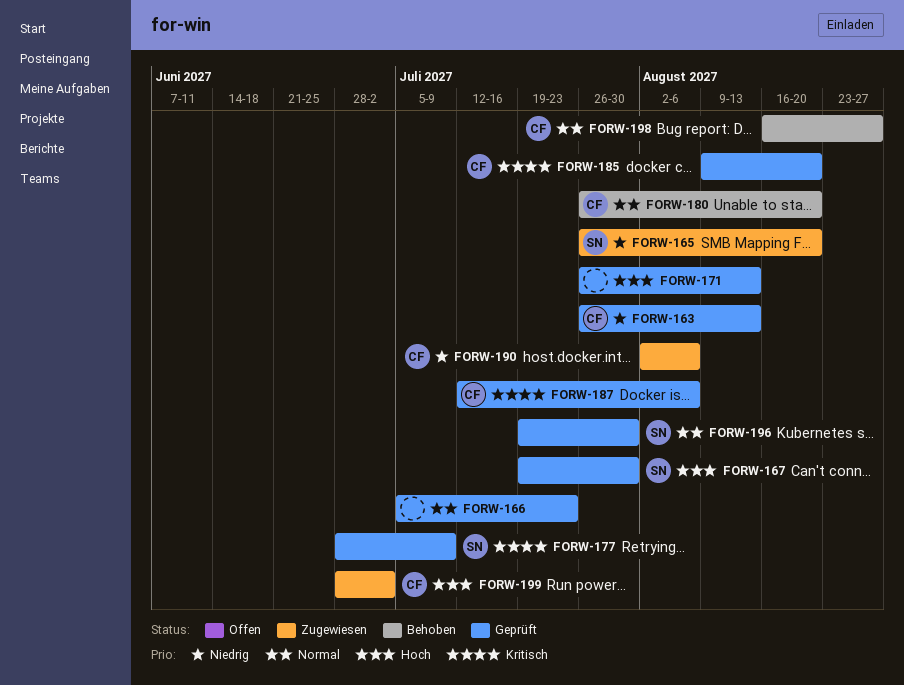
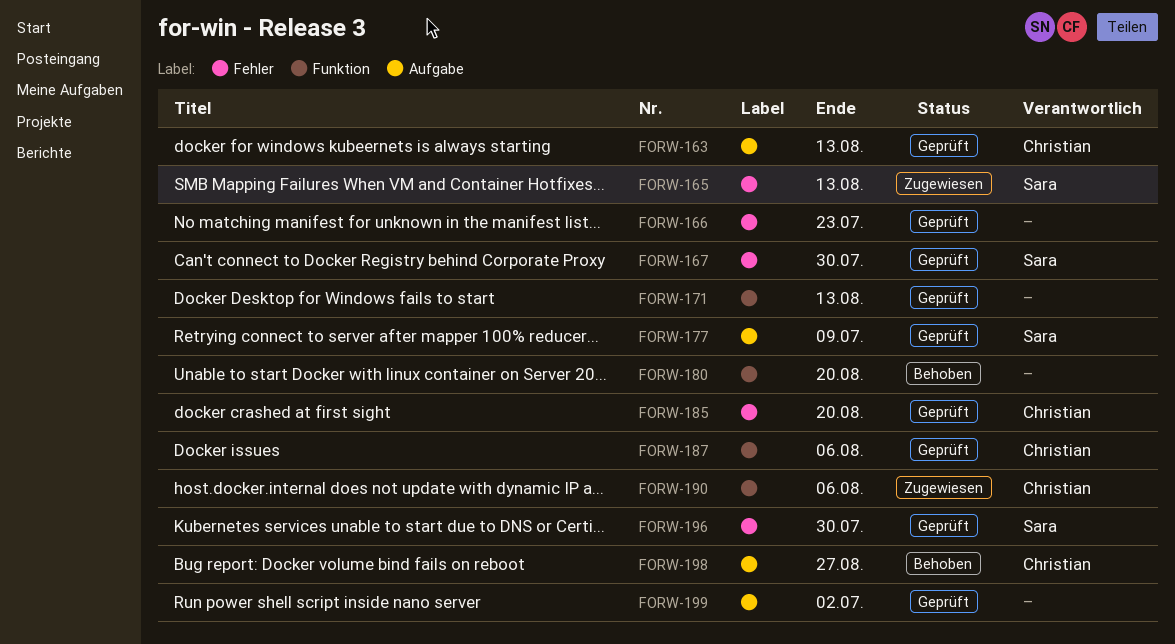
FORW-165, due: Aug 20 -> Aug 13
FORW-180, owner: Christian -> none
FORW-199, status: Zugewiesen -> Geprüft
FORW-199, owner: Christian -> none

